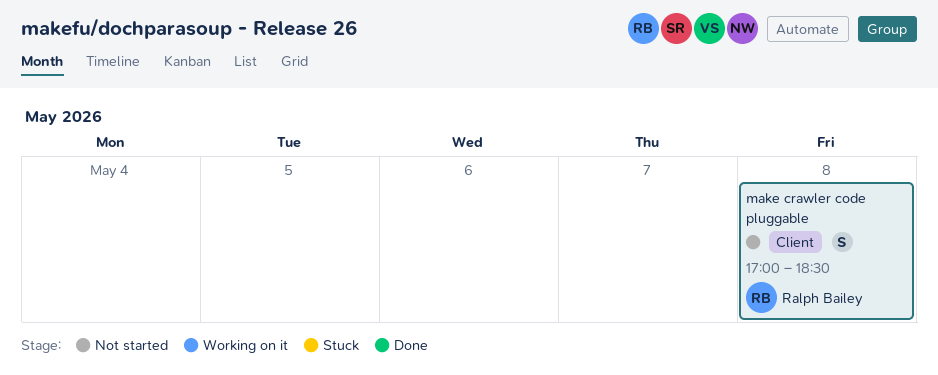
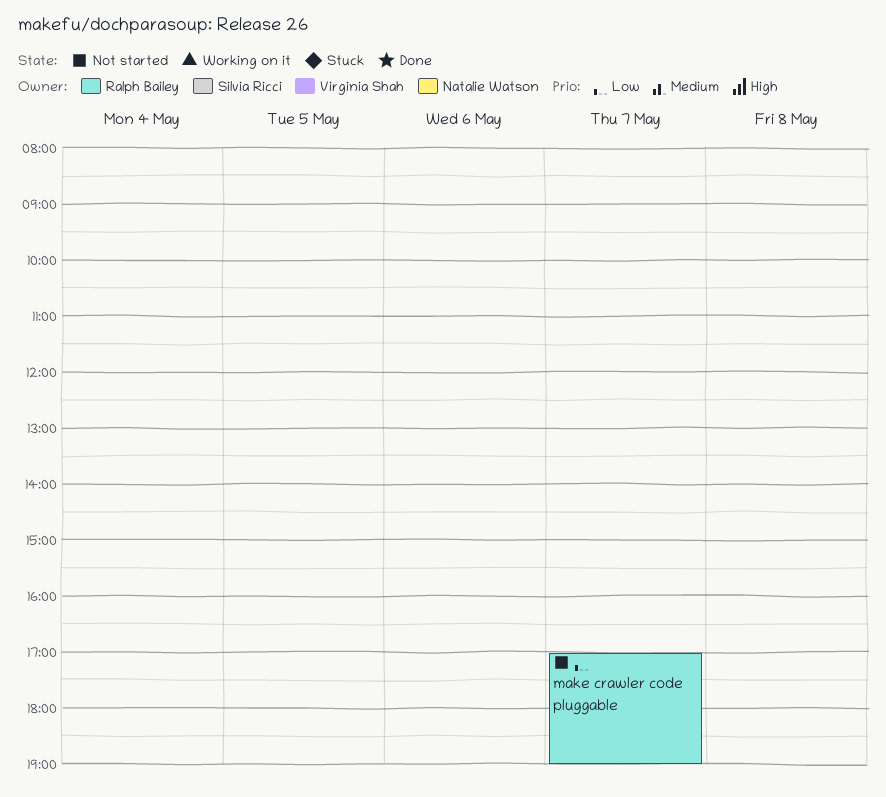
make crawler code pluggable, day: May 8 -> May 7
make crawler code pluggable, ends: 18:30 -> 19:00

